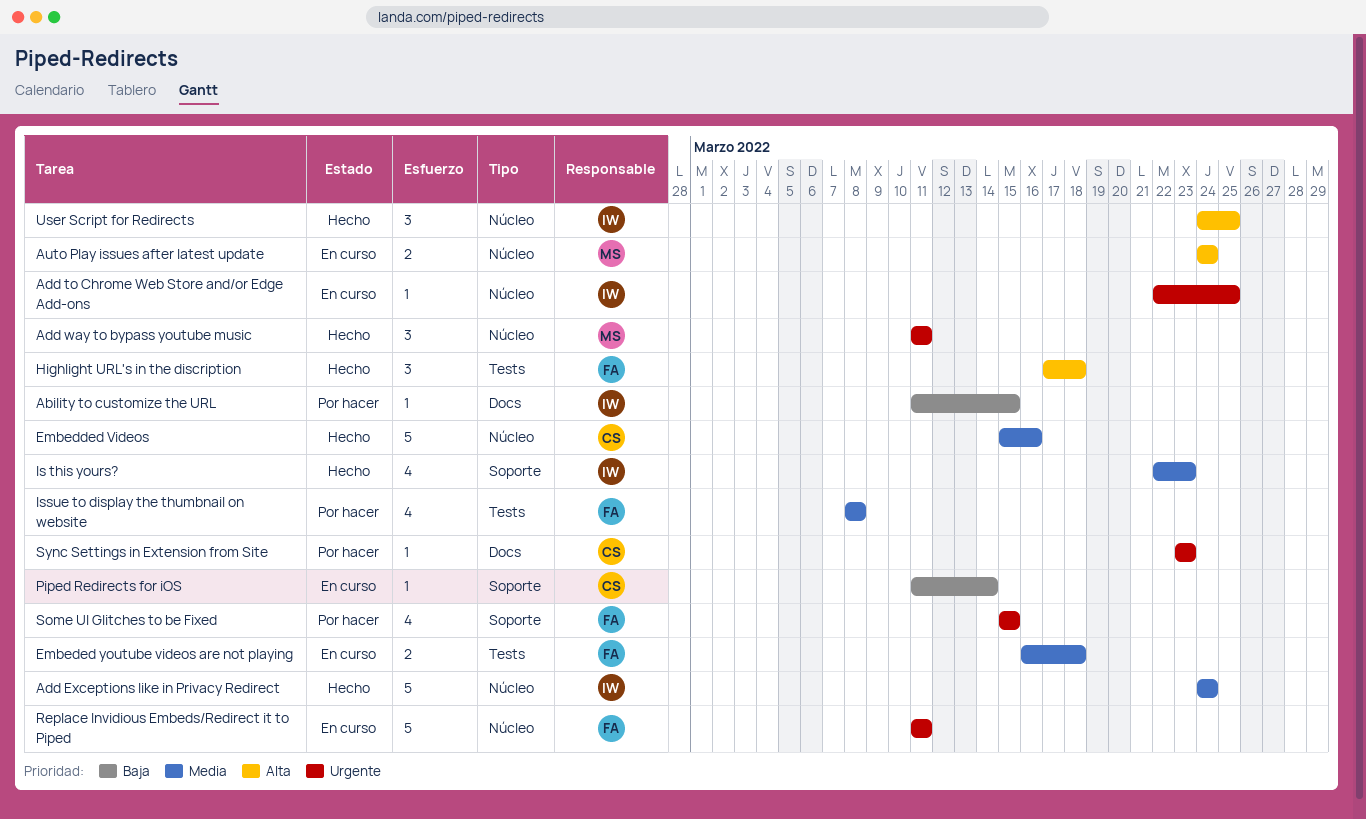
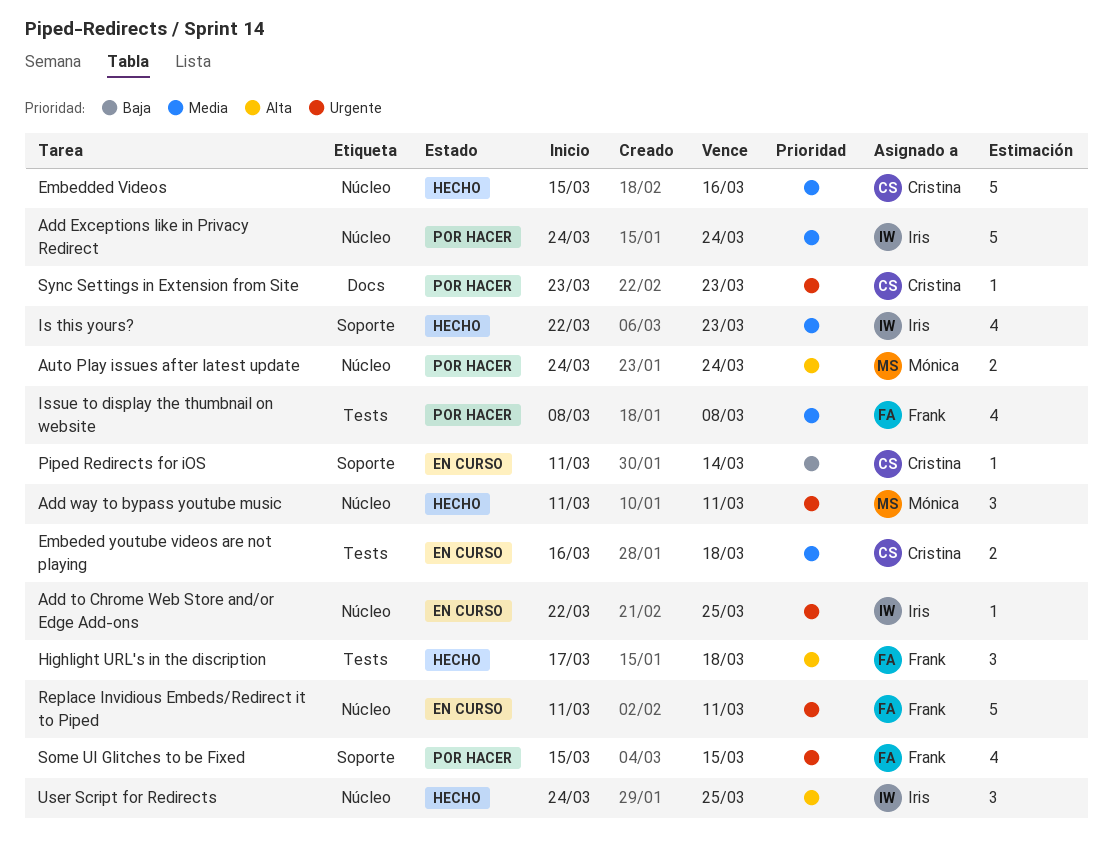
Ability to customize the URL: present -> none
Add Exceptions like in Privacy Redirect, status: Hecho -> Por hacer
Auto Play issues after latest update, status: En curso -> Por hacer
Embeded youtube videos are not playing, owner: Frank -> Cristina

